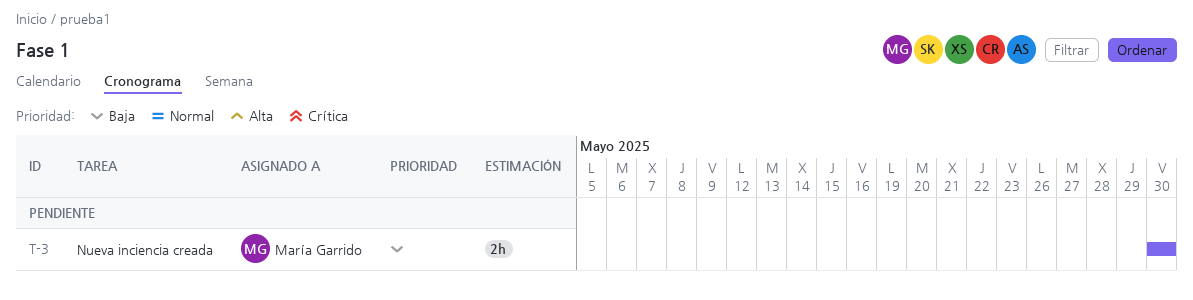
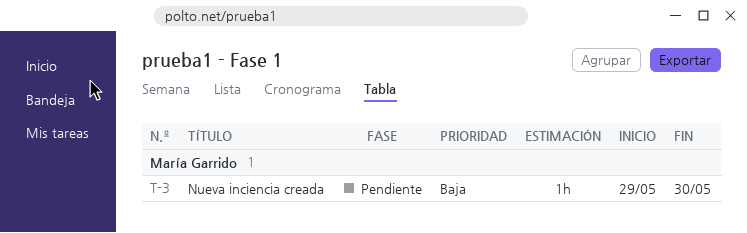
T-3, estimate: 2h -> 1h
T-3, start: May 30 -> May 29

